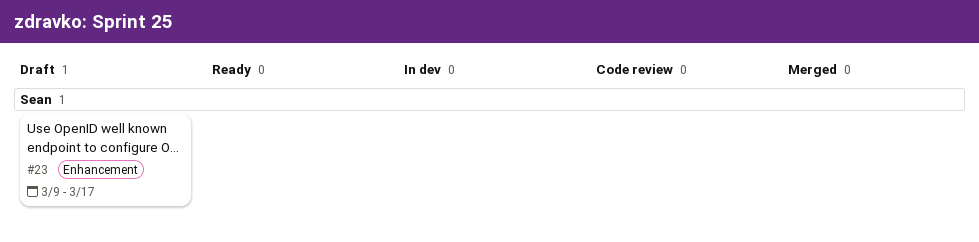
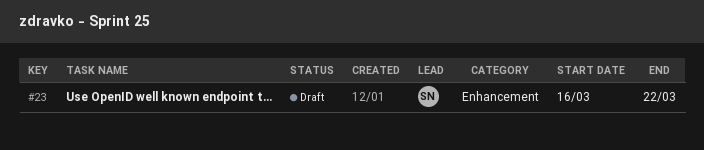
#23, start: Mar 9 -> Mar 16
#23, due: Mar 17 -> Mar 22

